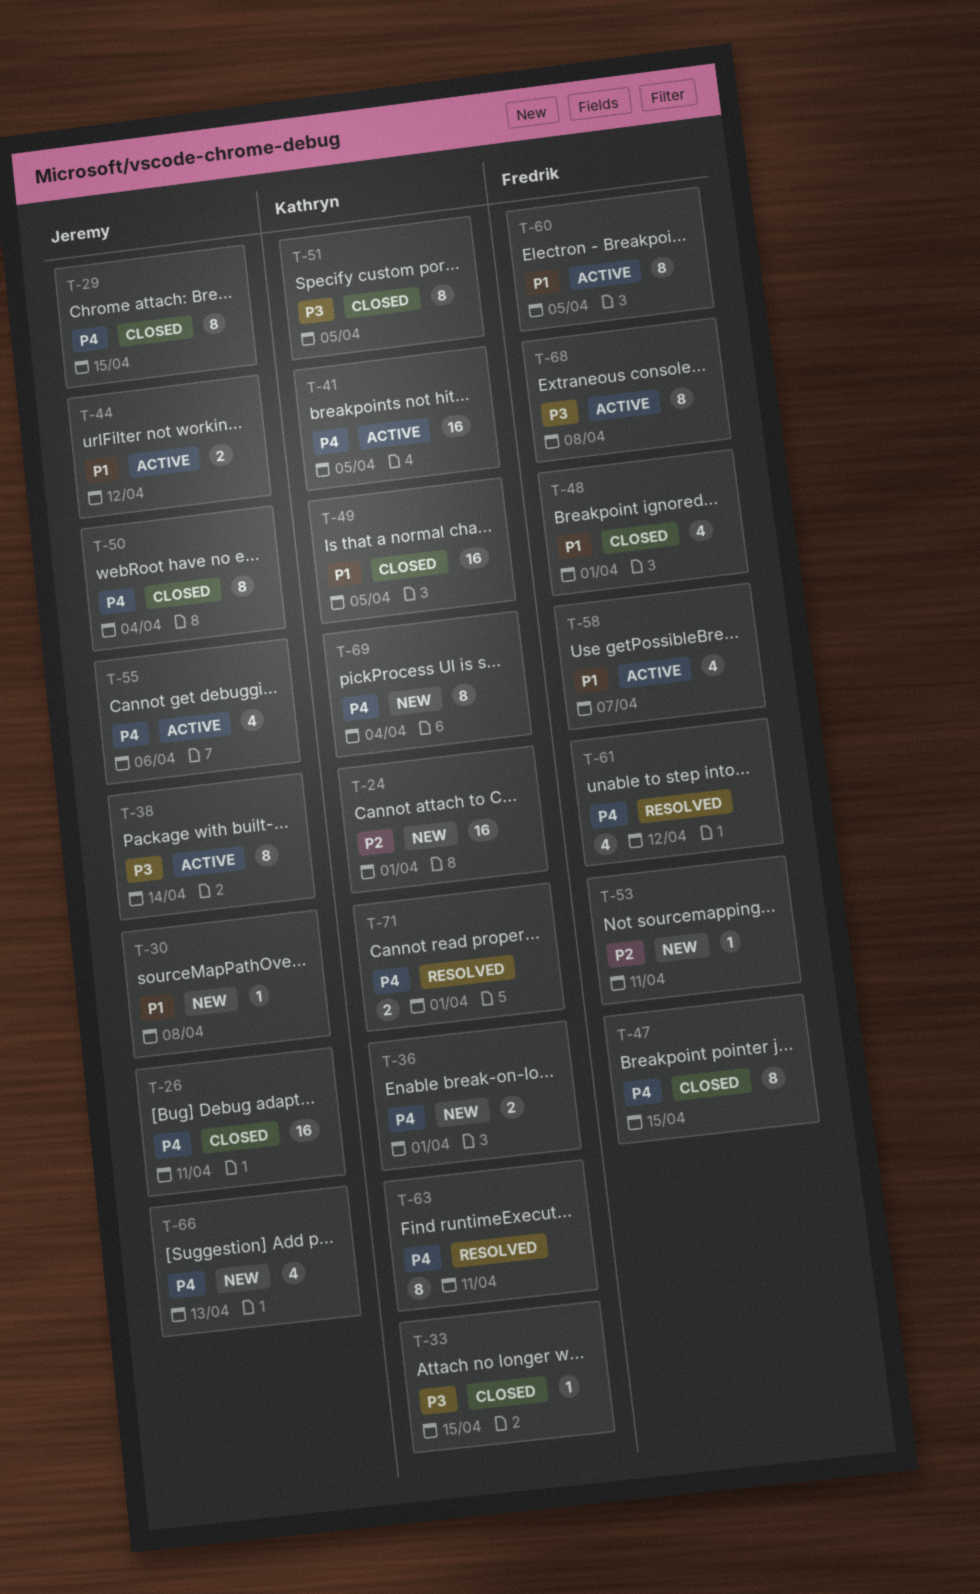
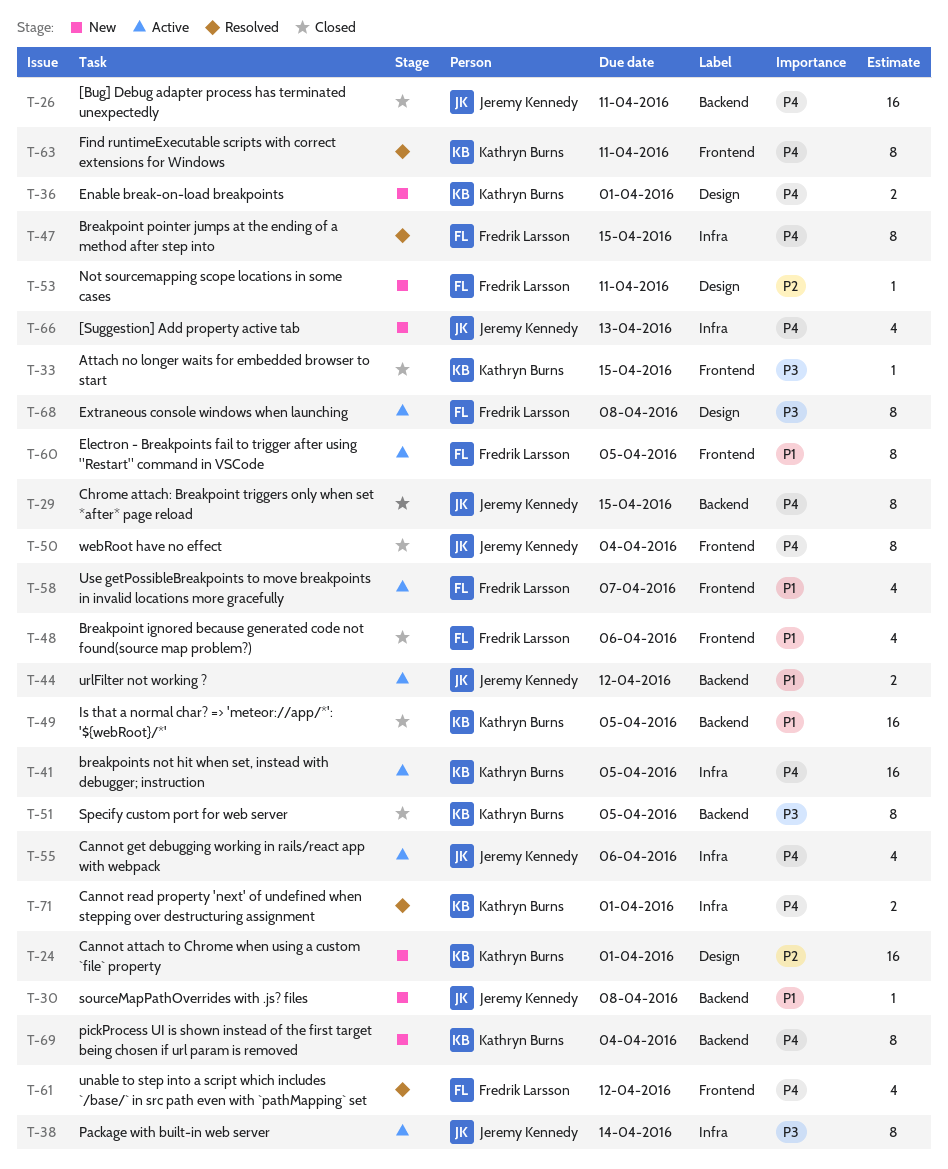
T-47, status: Closed -> Resolved
T-48, due: Apr 1 -> Apr 6

